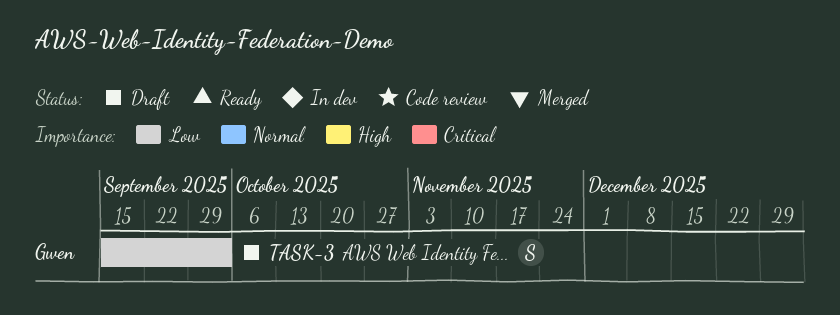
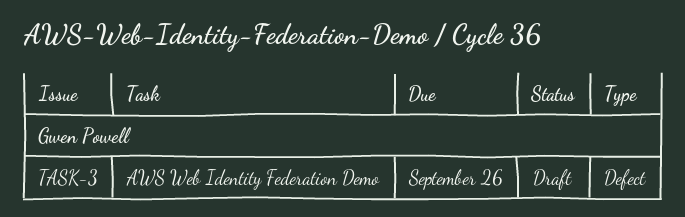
TASK-3, due: Oct 3 -> Sep 26

